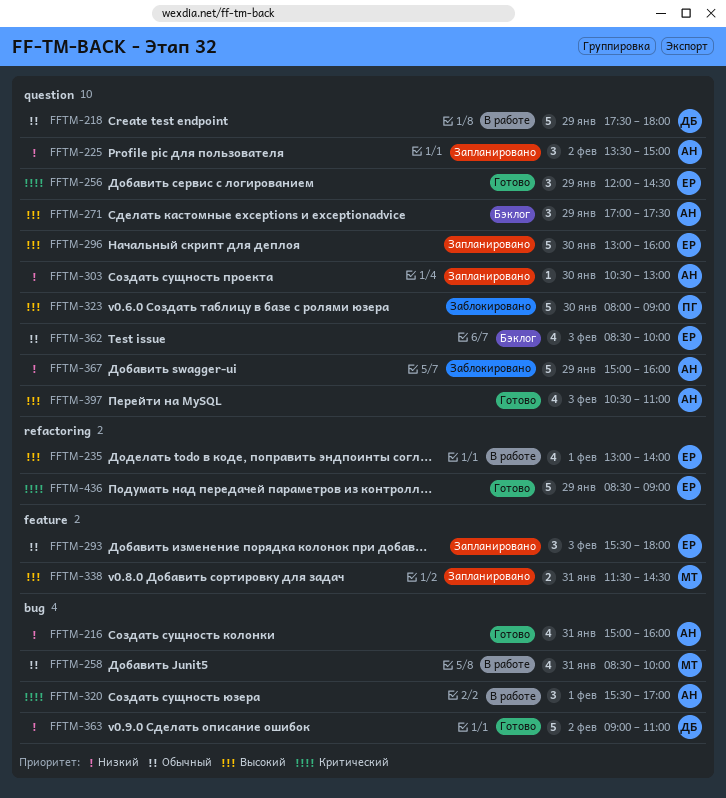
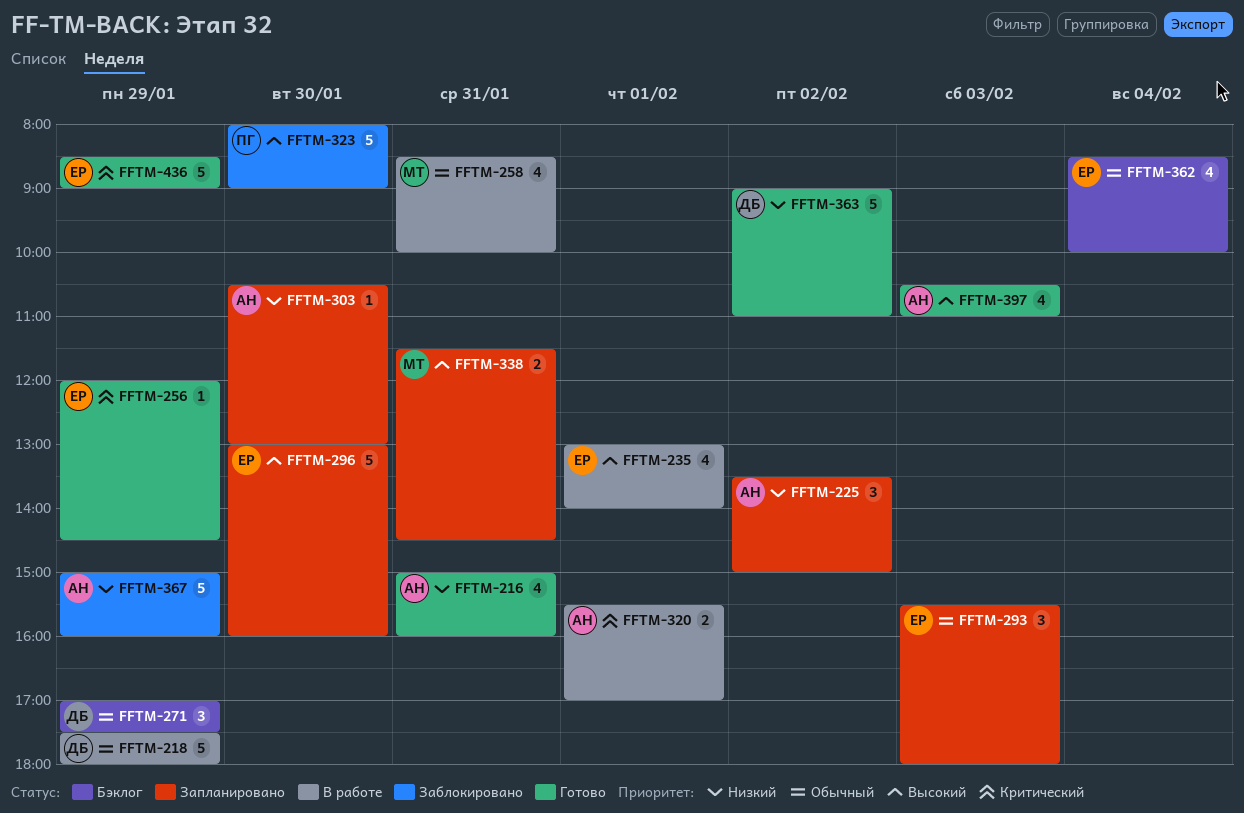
FFTM-256, estimate: 3 -> 1
FFTM-271, owner: АН -> ДБ
FFTM-271, priority: Высокий -> Обычный
FFTM-320, estimate: 3 -> 2
FFTM-362, day: Feb 3 -> Feb 4

